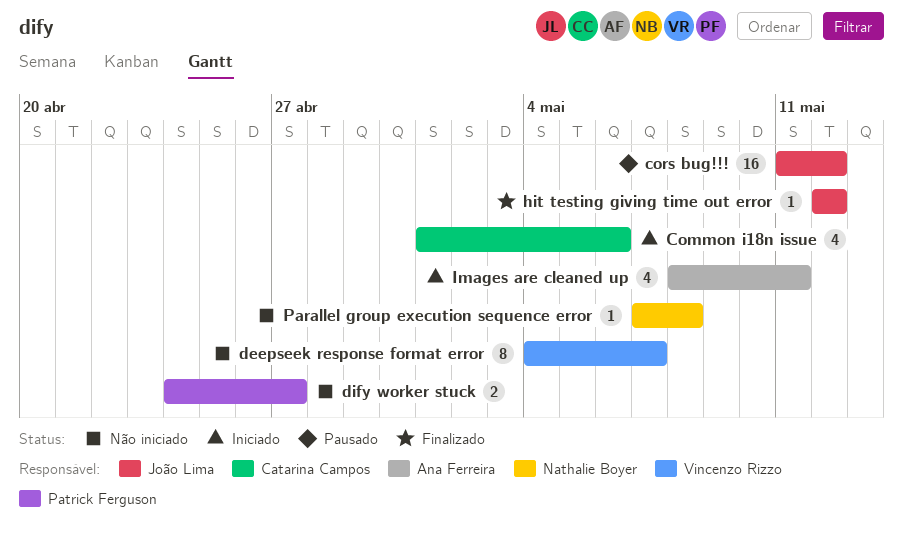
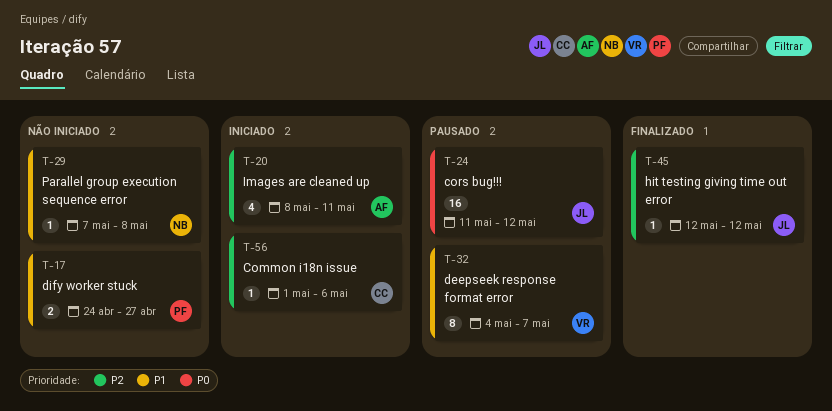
Common i18n issue, estimate: 4 -> 1
deepseek response format error, status: Não iniciado -> Pausado

